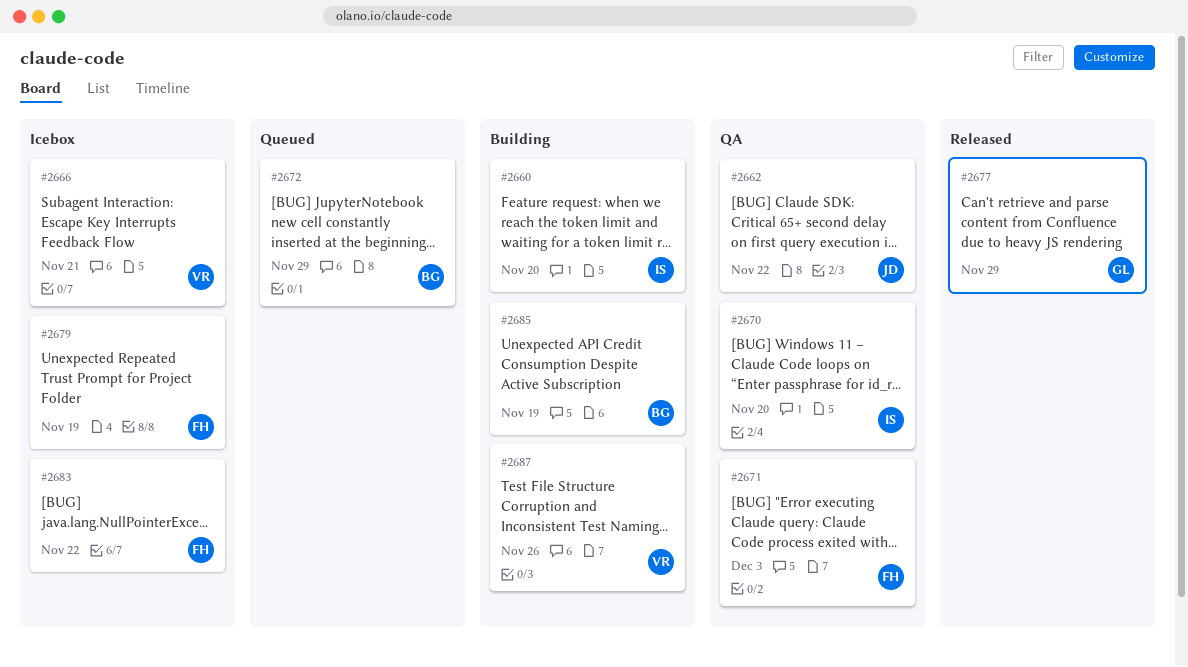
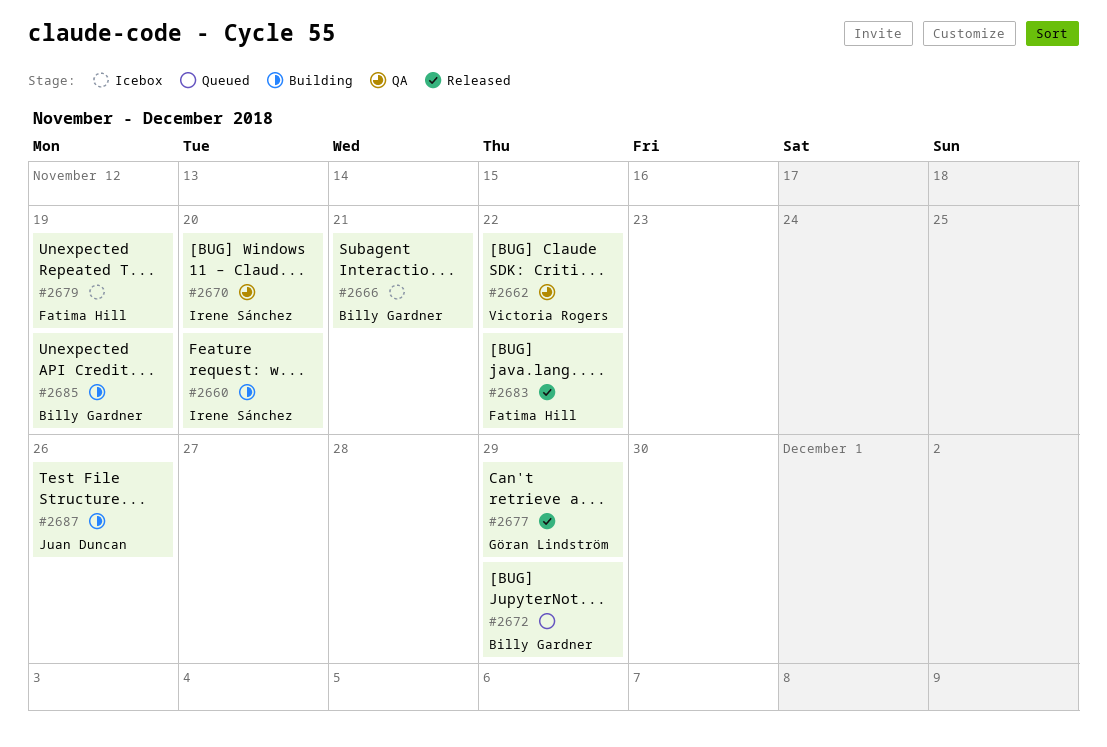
#2662, owner: Juan Duncan -> Victoria Rogers
#2666, owner: Victoria Rogers -> Billy Gardner
#2671: present -> none
#2683, status: Icebox -> Released
#2687, owner: Victoria Rogers -> Juan Duncan

